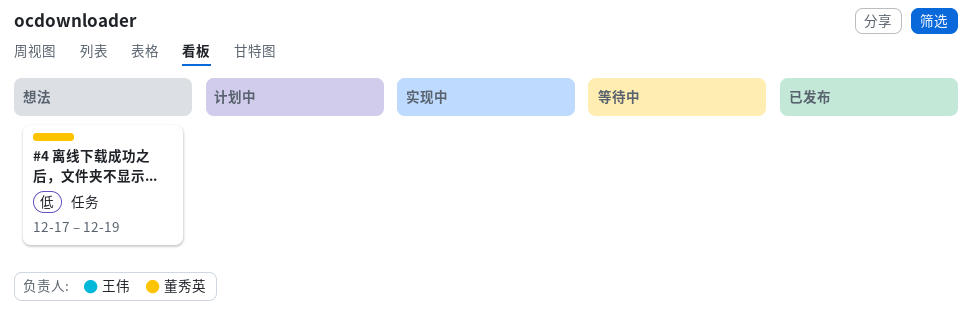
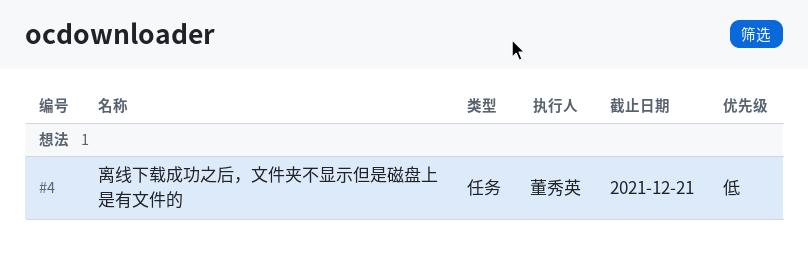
#4, due: Dec 19 -> Dec 21

